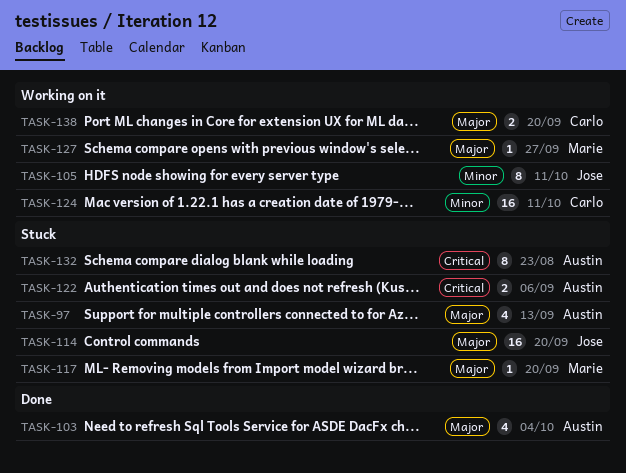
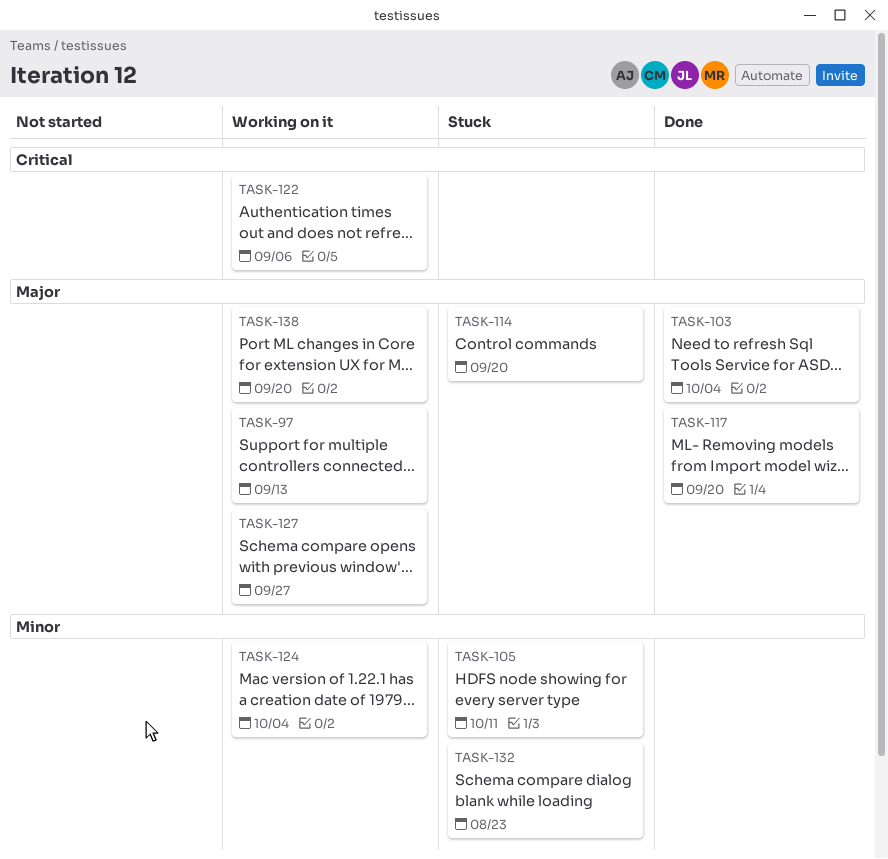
TASK-97, status: Stuck -> Working on it
TASK-105, status: Working on it -> Stuck
TASK-117, status: Stuck -> Done
TASK-122, status: Stuck -> Working on it
TASK-124, due: Oct 11 -> Oct 4
TASK-132, priority: Critical -> Minor

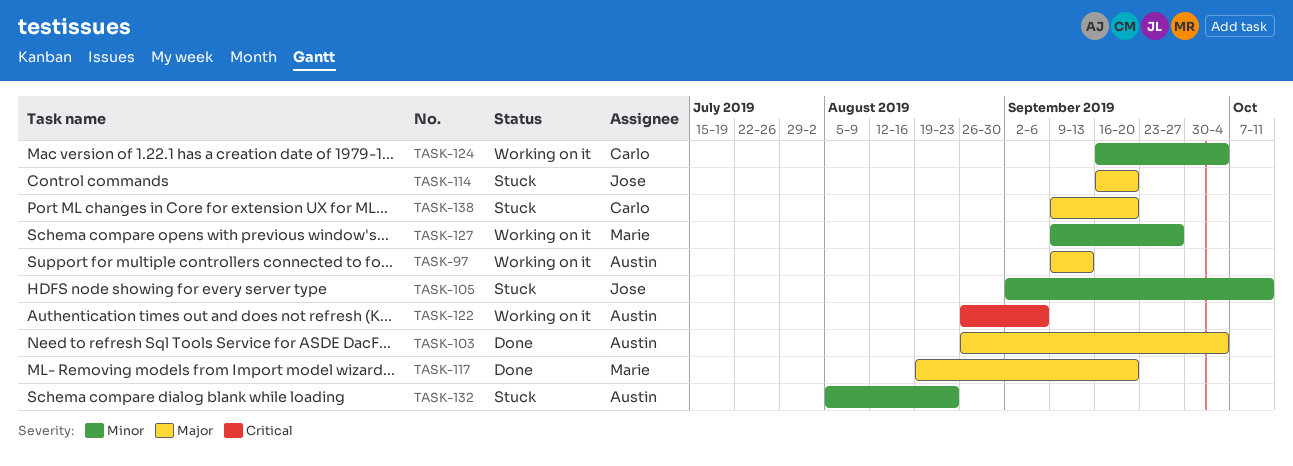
TASK-127, priority: Major -> Minor
TASK-138, status: Working on it -> Stuck

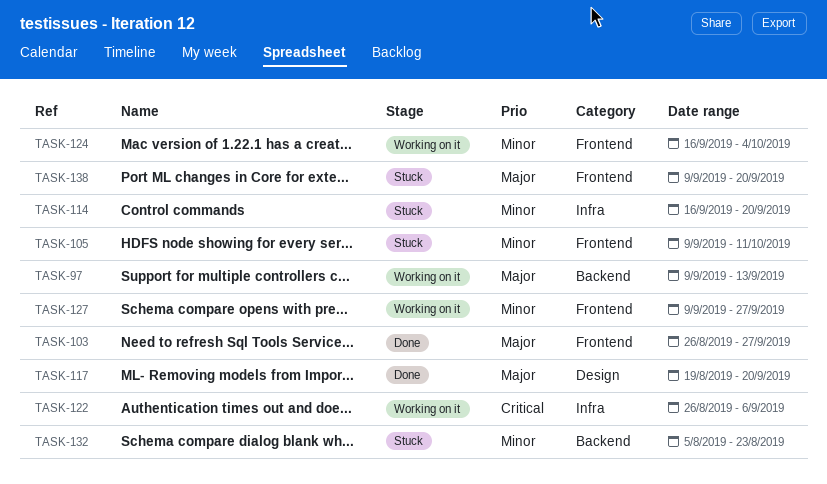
TASK-103, due: Oct 4 -> Sep 27
TASK-105, start: Sep 2 -> Sep 9
TASK-114, priority: Major -> Minor

